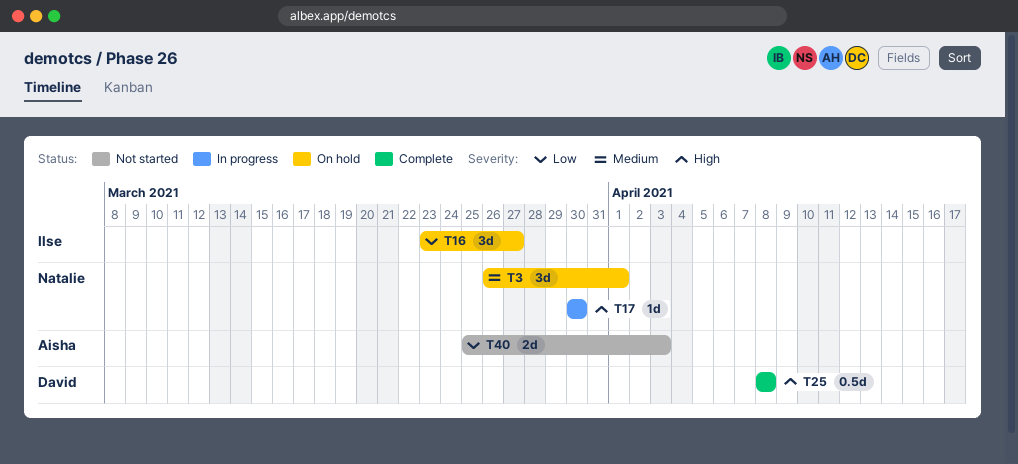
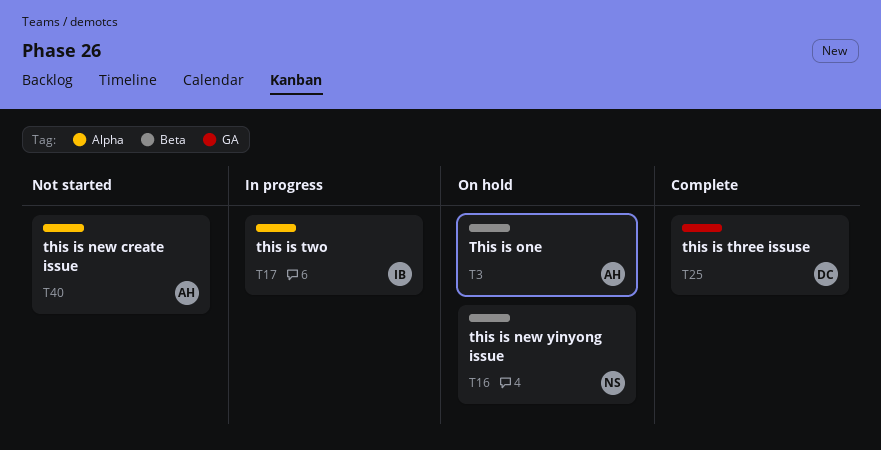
T3, owner: Natalie -> Aisha
T16, owner: Ilse -> Natalie
T17, owner: Natalie -> Ilse

